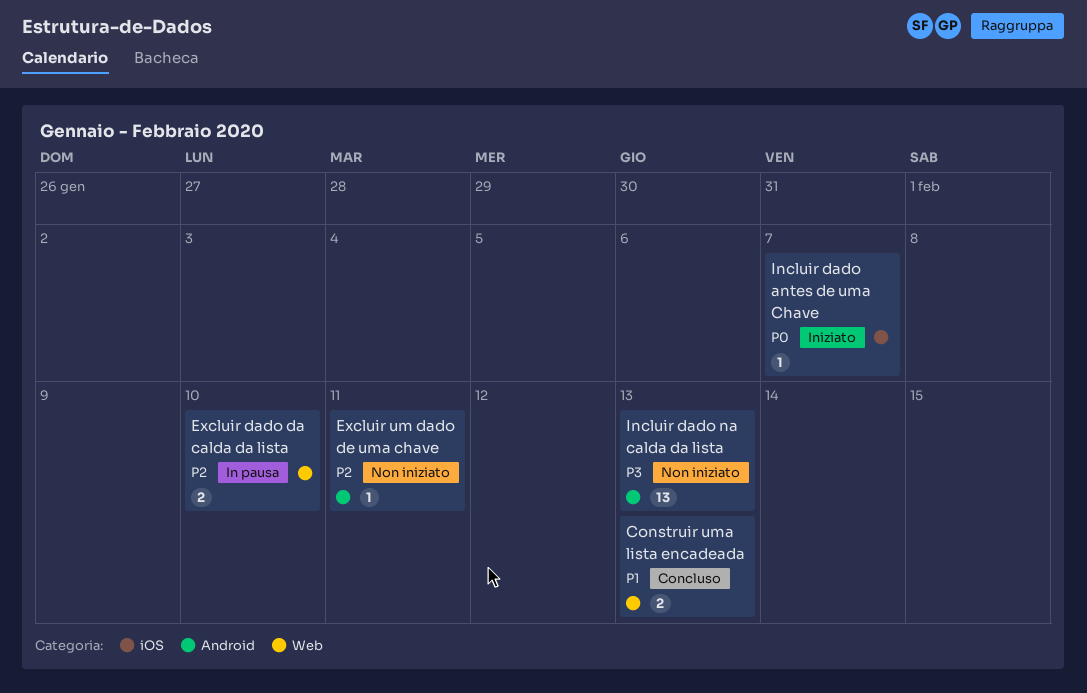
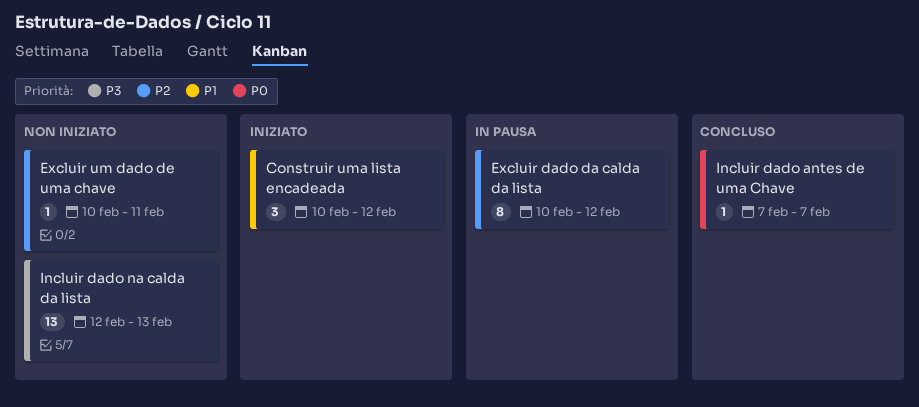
Construir uma lista encadeada, status: Concluso -> Iniziato
Construir uma lista encadeada, estimate: 2 -> 3
Construir uma lista encadeada, due: Feb 13 -> Feb 12
Excluir dado da calda da lista, estimate: 2 -> 8
Excluir dado da calda da lista, due: Feb 10 -> Feb 12
Incluir dado antes de uma Chave, status: Iniziato -> Concluso

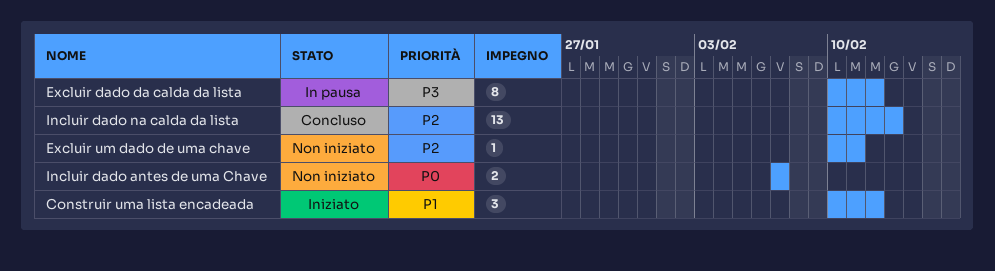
Excluir dado da calda da lista, priority: P2 -> P3
Incluir dado antes de uma Chave, status: Concluso -> Non iniziato
Incluir dado antes de uma Chave, estimate: 1 -> 2
Incluir dado na calda da lista, status: Non iniziato -> Concluso
Incluir dado na calda da lista, priority: P3 -> P2
Incluir dado na calda da lista, start: Feb 12 -> Feb 10

